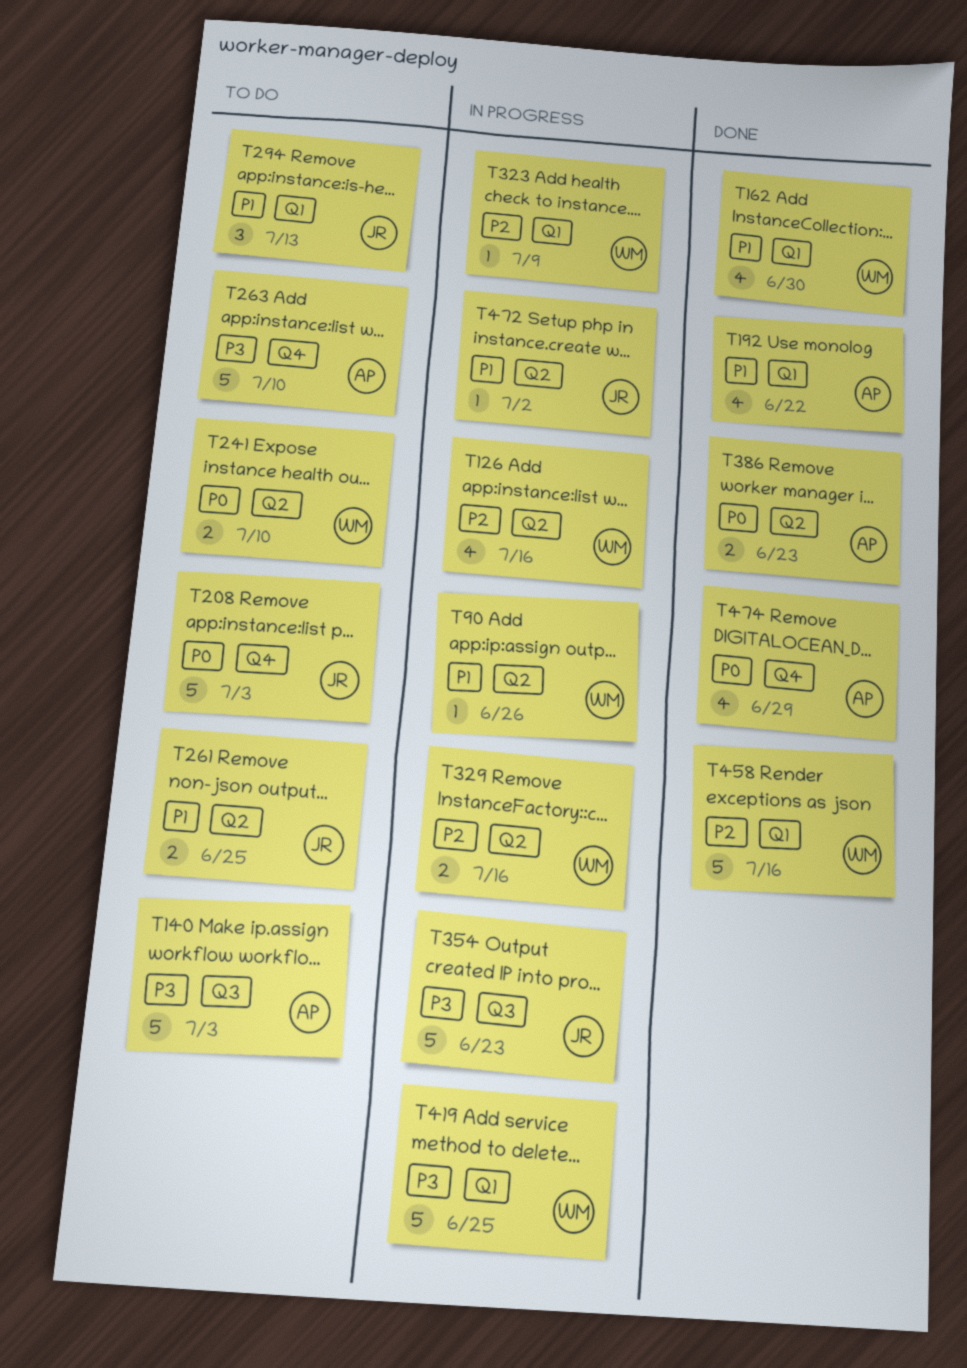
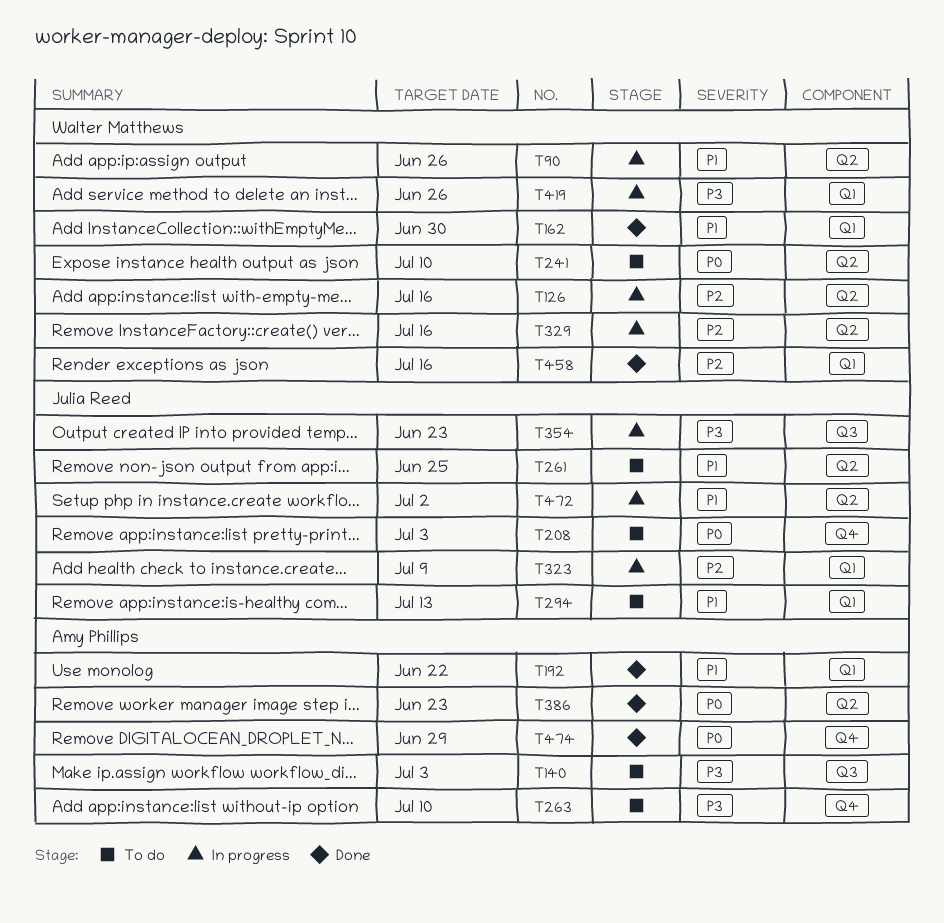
T323, owner: Walter Matthews -> Julia Reed
T419, due: Jun 25 -> Jun 26

